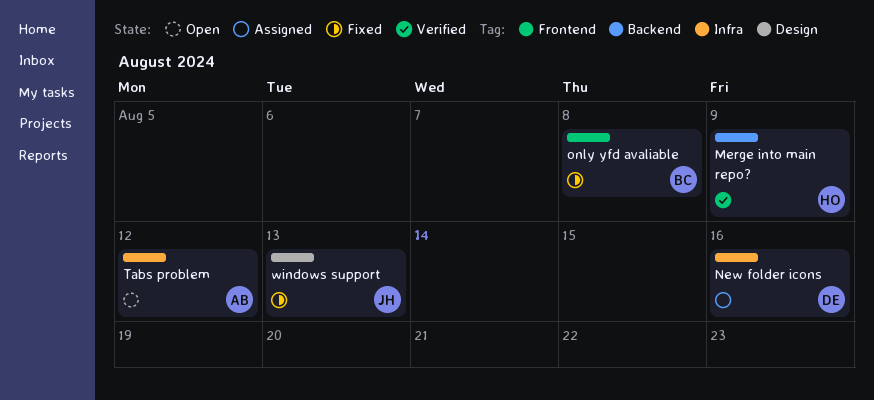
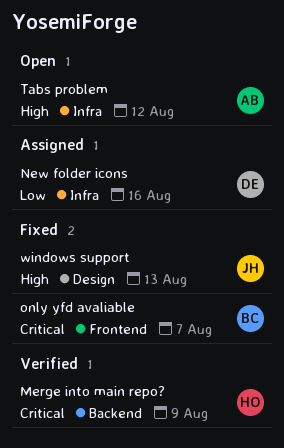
only yfd avaliable, due: Aug 8 -> Aug 7

